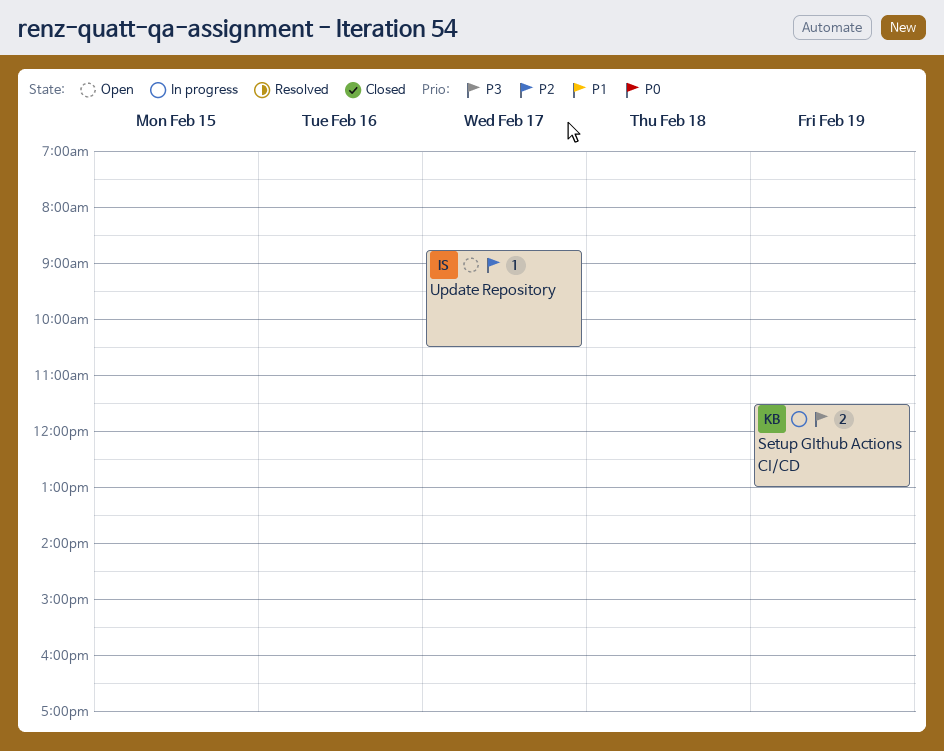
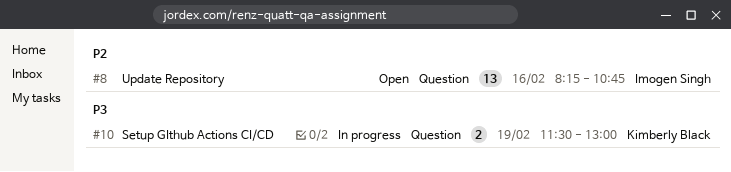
Update Repository, estimate: 1 -> 13
Update Repository, day: Feb 17 -> Feb 16
Update Repository, begins: 08:45 -> 08:15
Update Repository, ends: 10:30 -> 10:45

